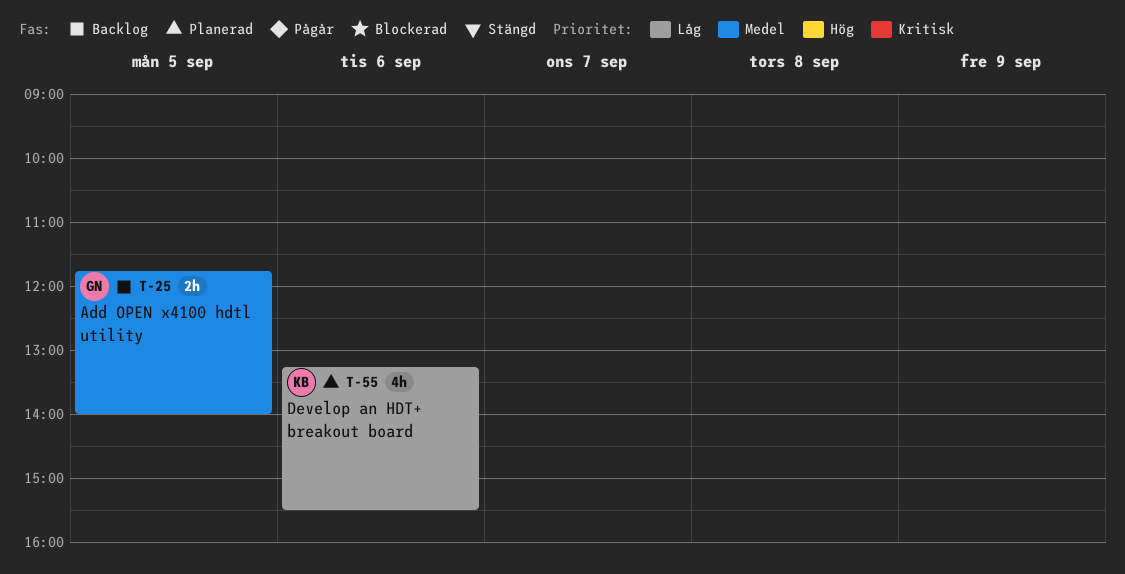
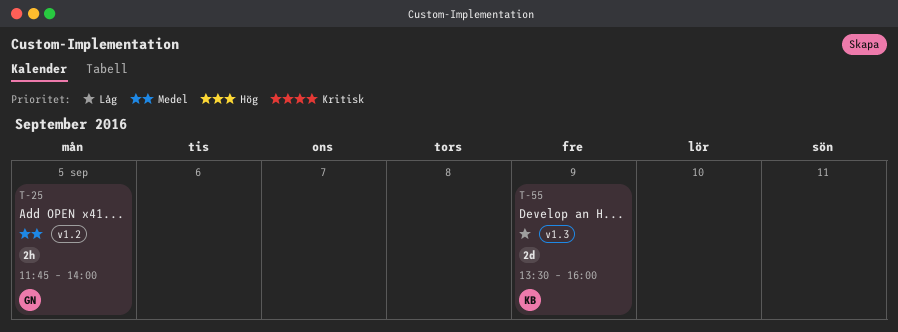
T-55, estimate: 4h -> 2d
T-55, day: Sep 6 -> Sep 9
T-55, begins: 13:15 -> 13:30
T-55, ends: 15:30 -> 16:00

